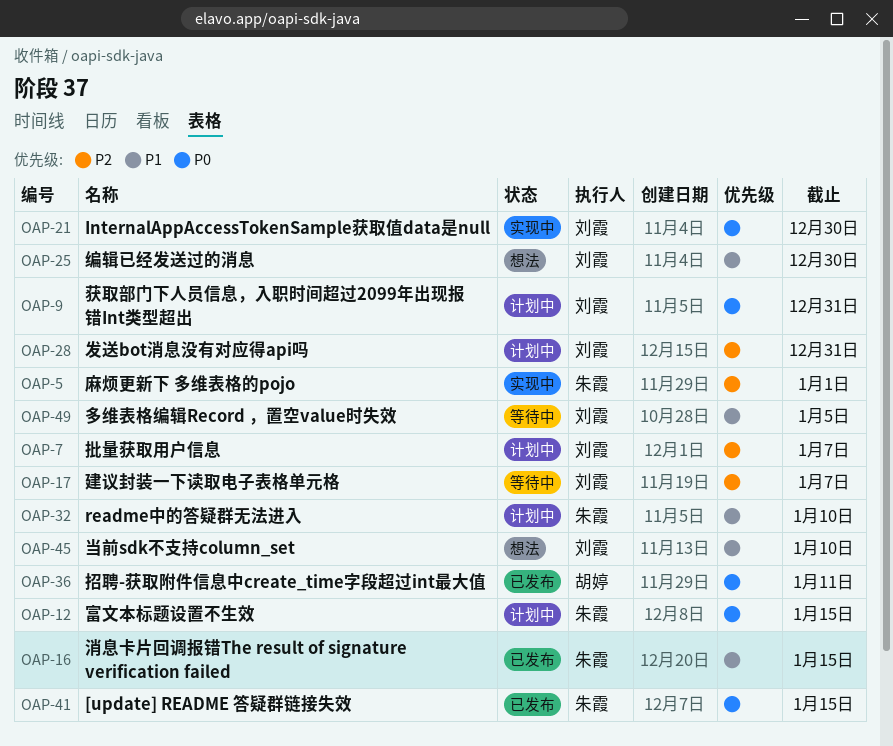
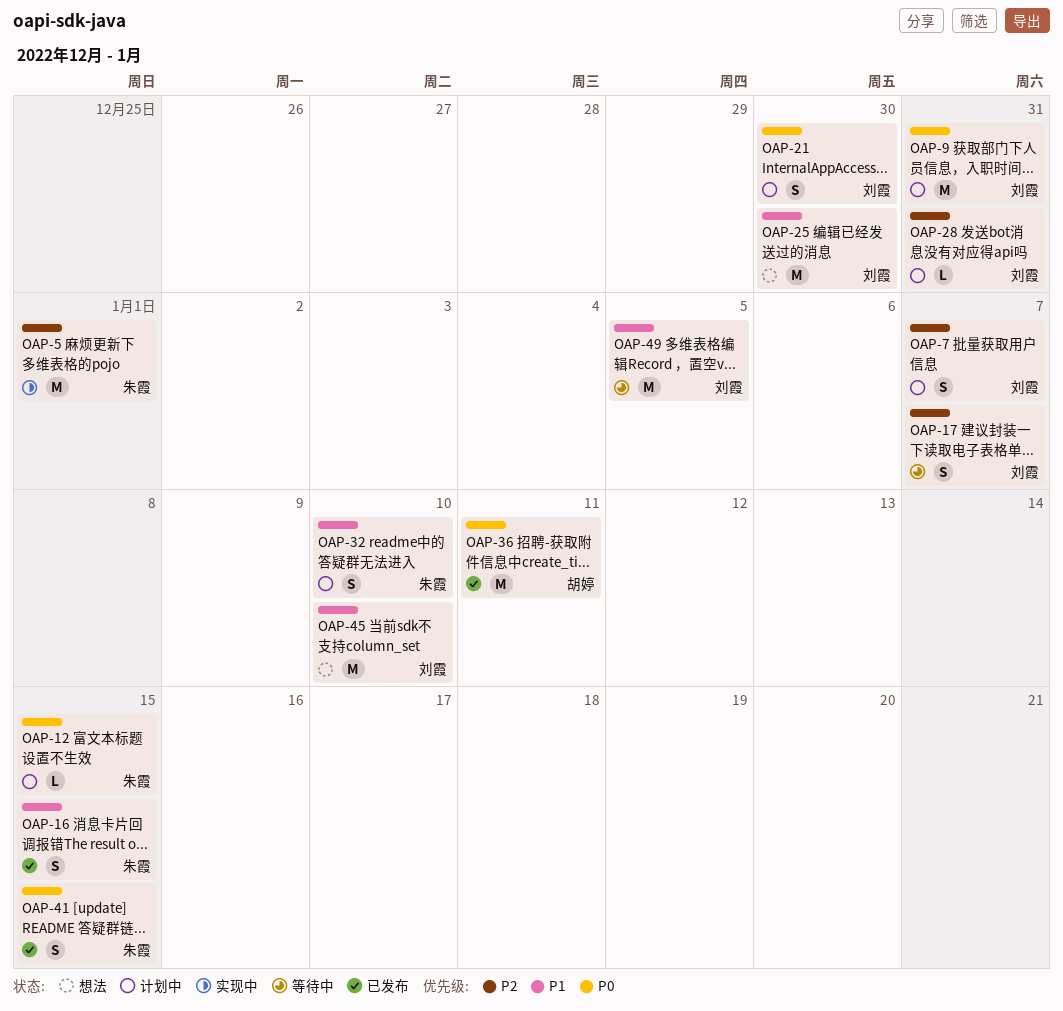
OAP-21, status: 实现中 -> 计划中

